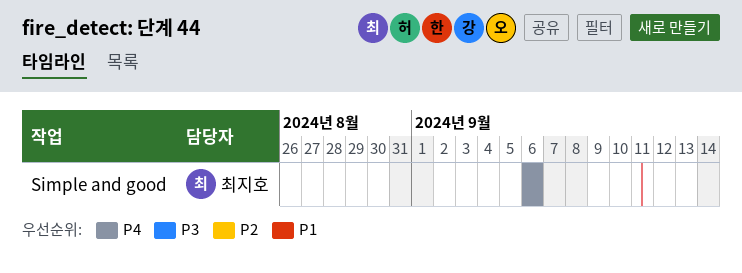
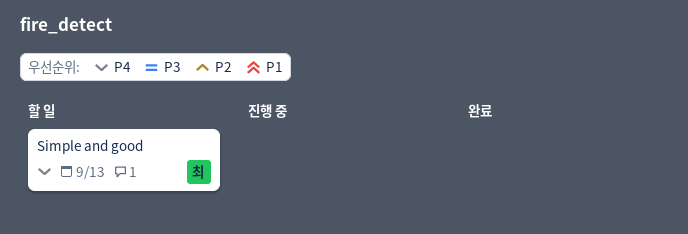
Simple and good, due: Sep 6 -> Sep 13

